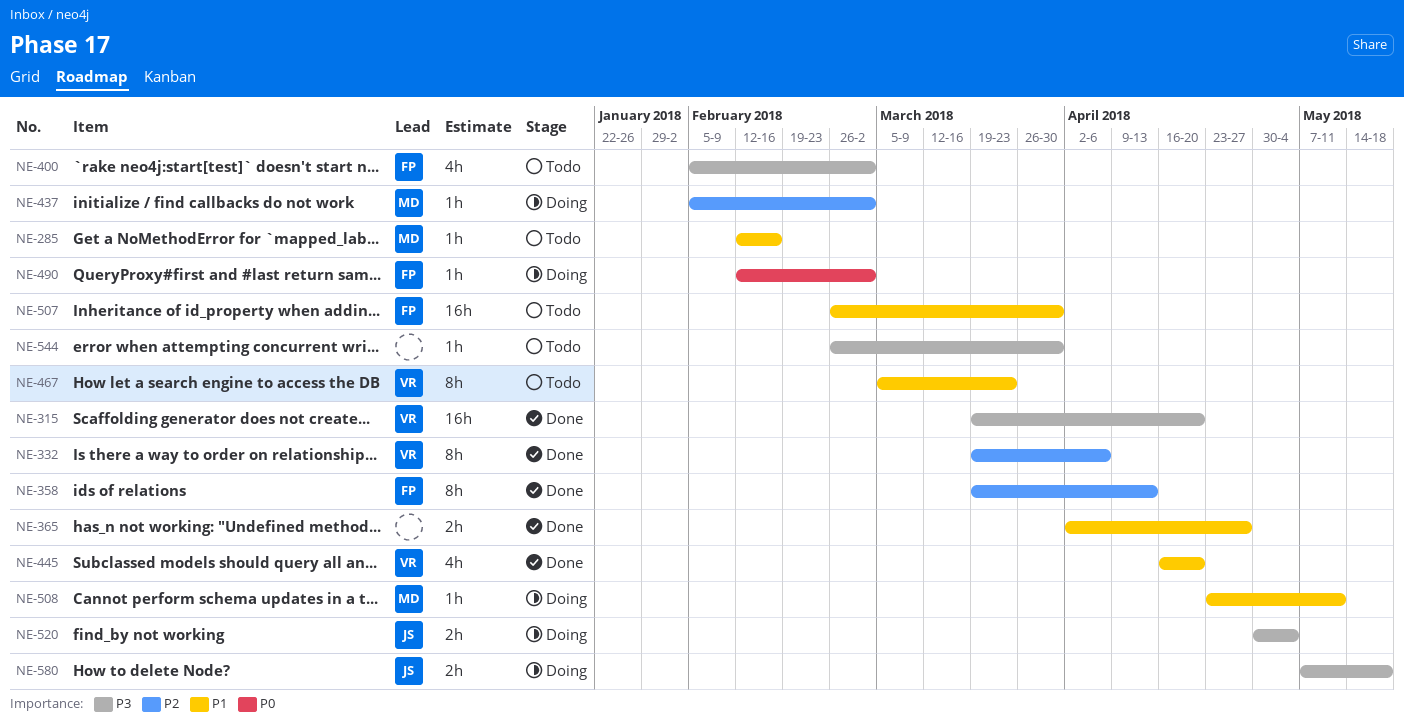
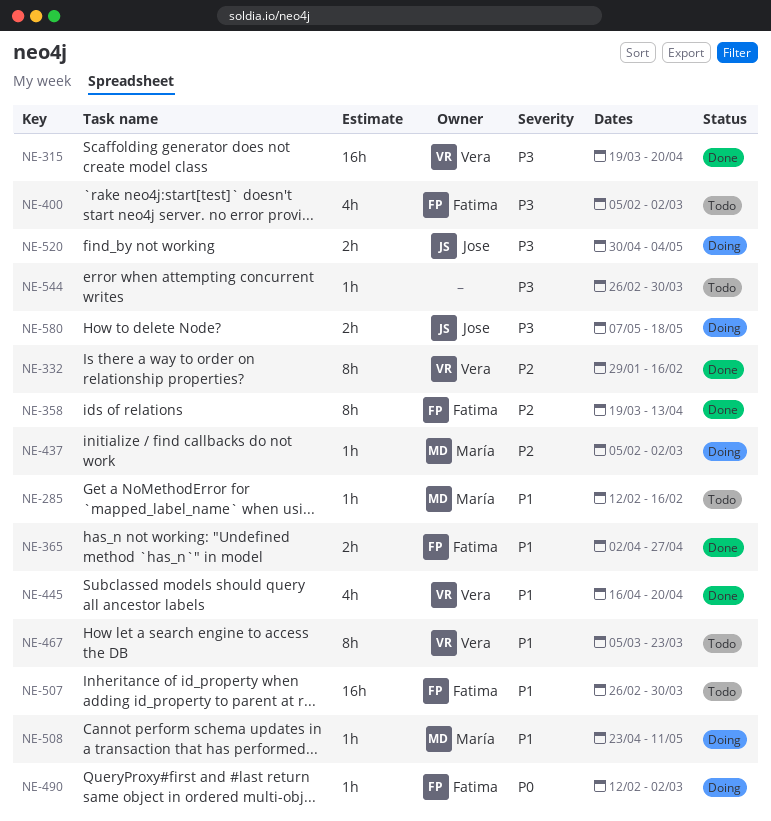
NE-332, start: Mar 19 -> Jan 29
NE-332, due: Apr 6 -> Feb 16
NE-365, owner: none -> Fatima

